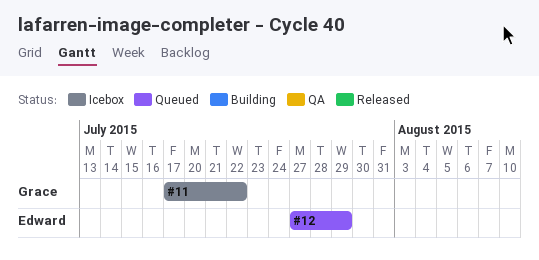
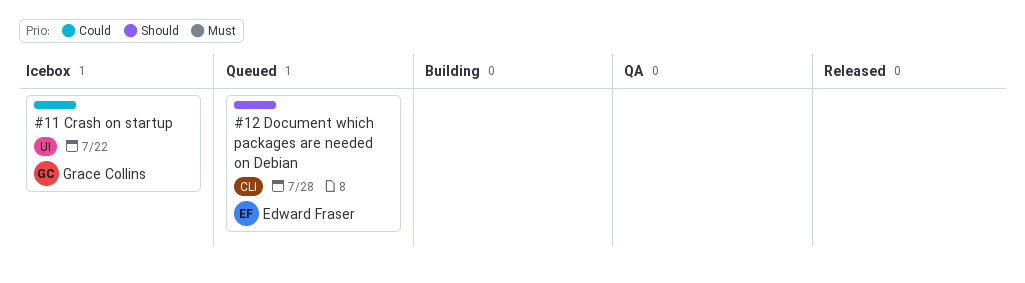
#12, due: Jul 29 -> Jul 28

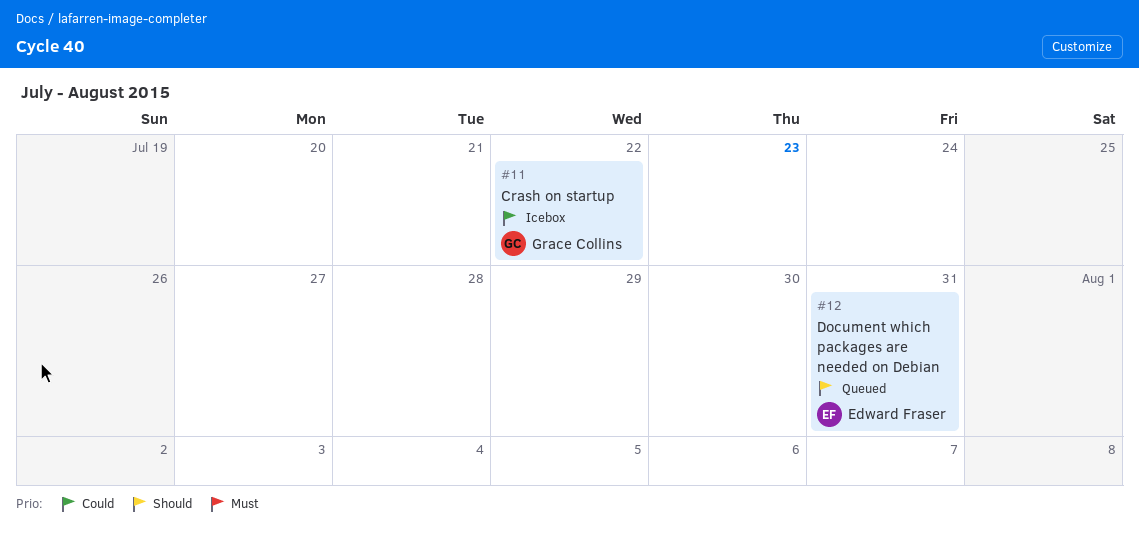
#12, due: Jul 28 -> Jul 31

